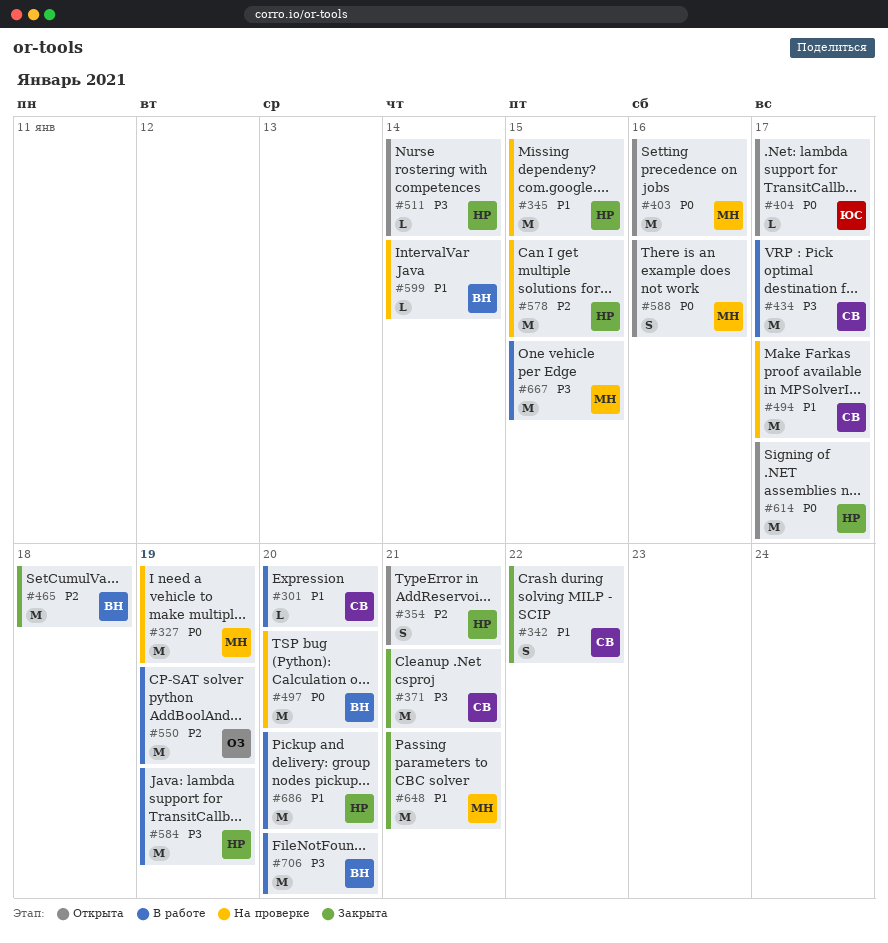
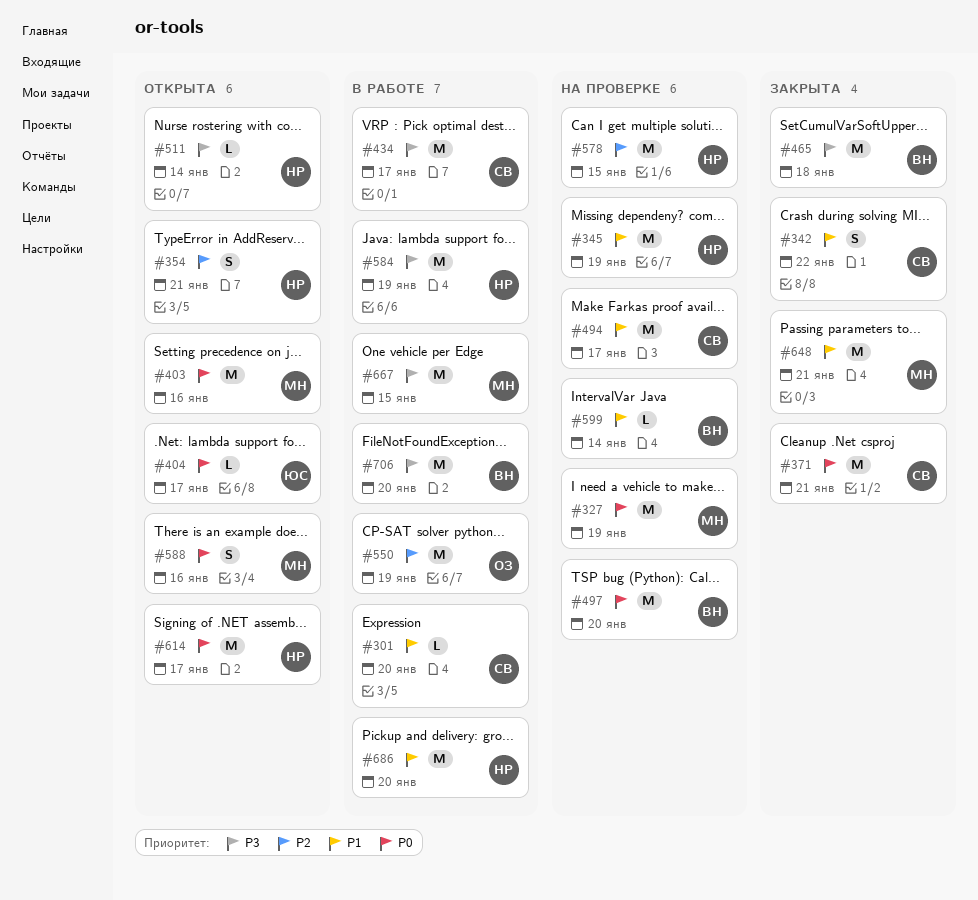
#345, due: Jan 15 -> Jan 19
#371, priority: P3 -> P0
#465, priority: P2 -> P3

